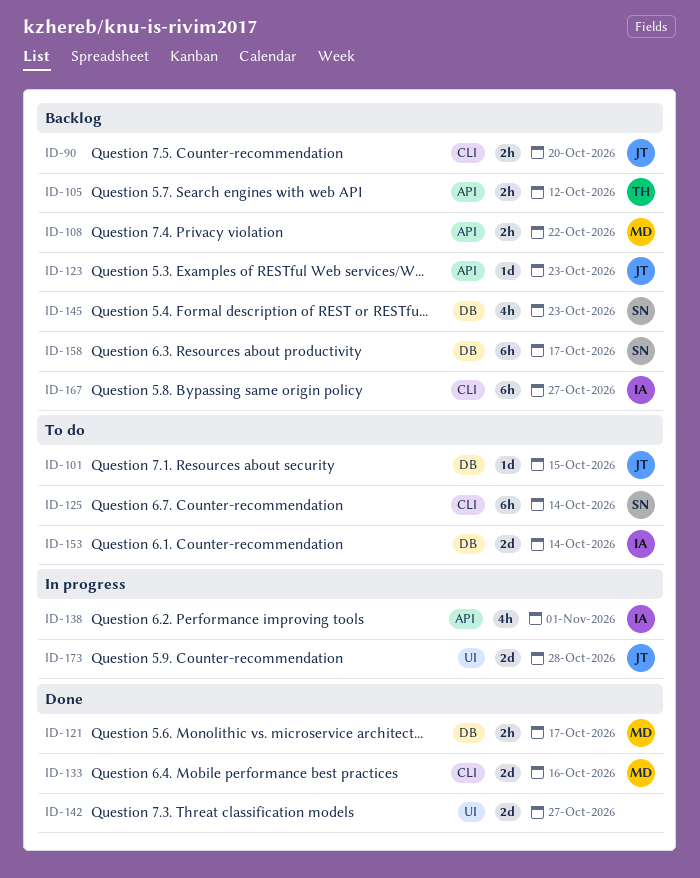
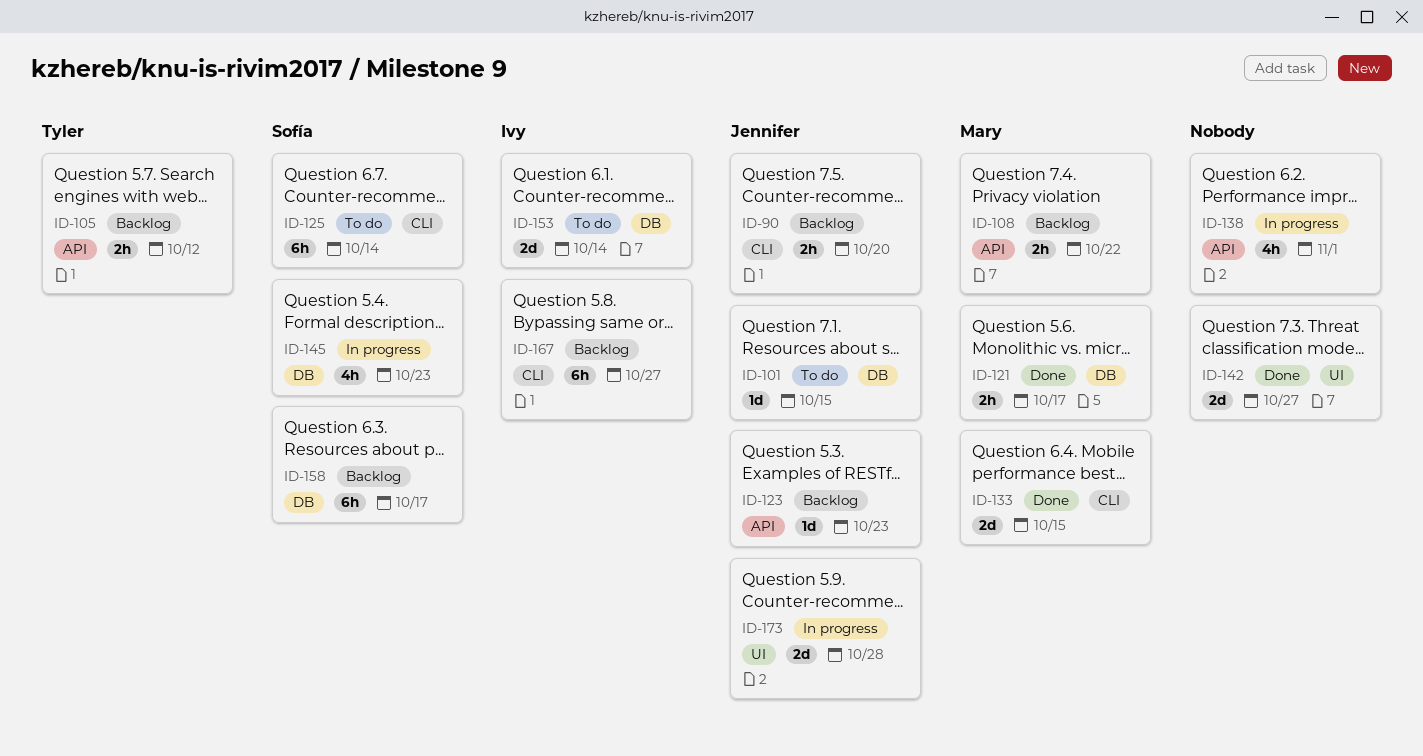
ID-133, due: Oct 16 -> Oct 15
ID-138, owner: Ivy -> none
ID-145, status: Backlog -> In progress

